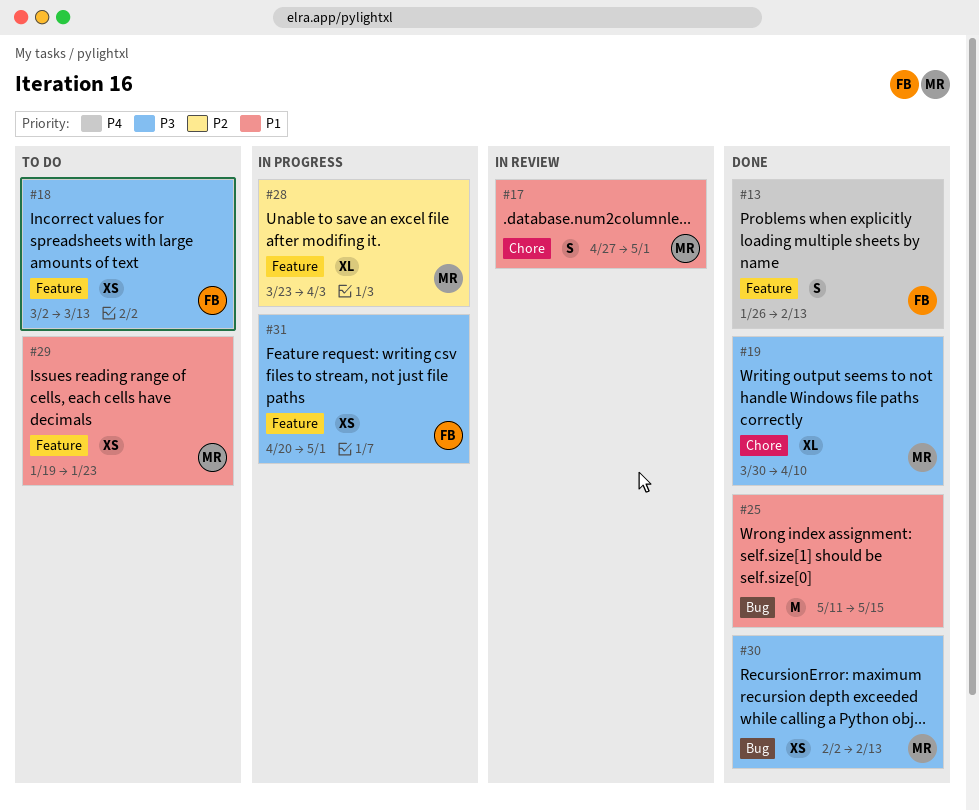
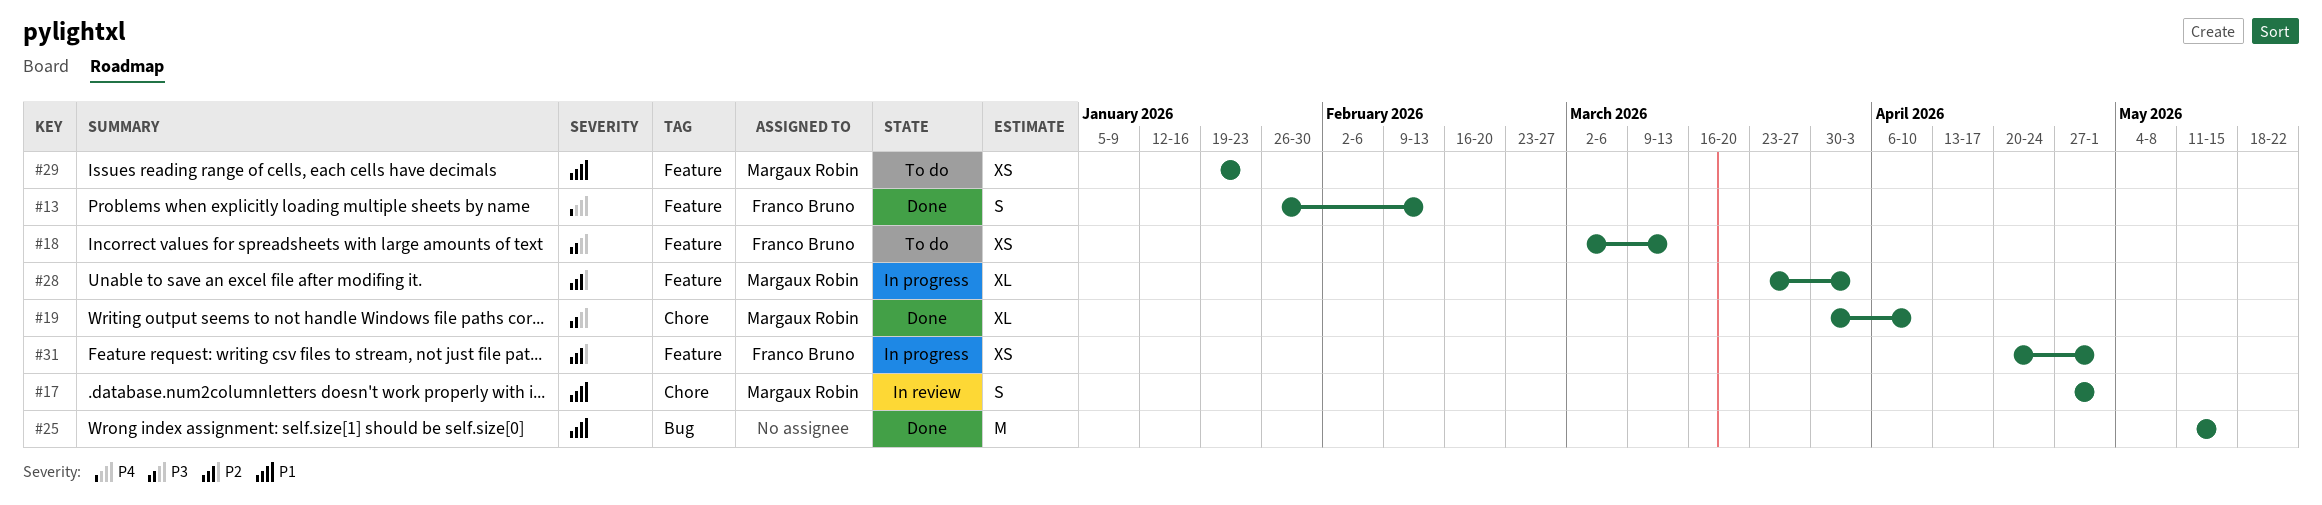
#30: present -> none
#31, priority: P3 -> P2

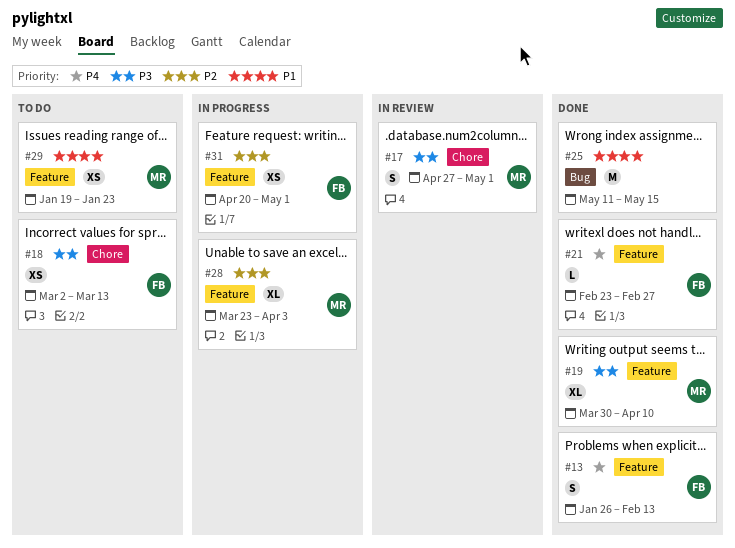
#17, priority: P1 -> P3
#18, label: Feature -> Chore
#19, label: Chore -> Feature
#21: none -> present

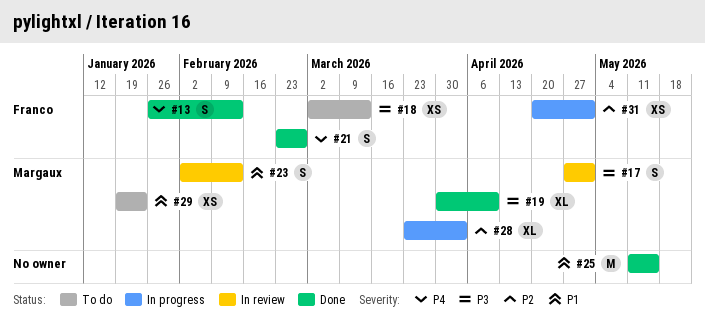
#21, estimate: L -> S
#23: none -> present

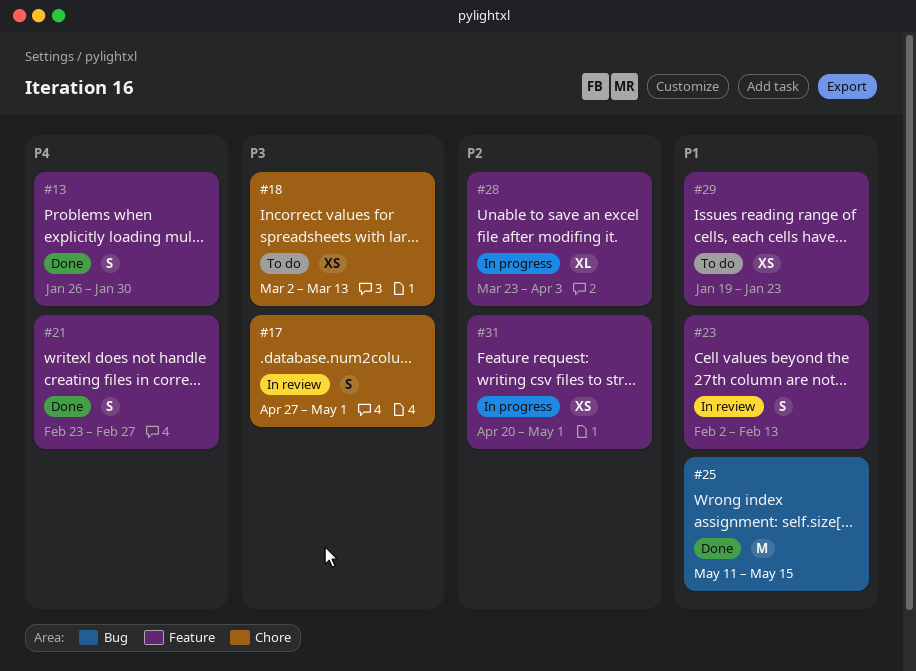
#13, due: Feb 13 -> Jan 30
#19: present -> none

